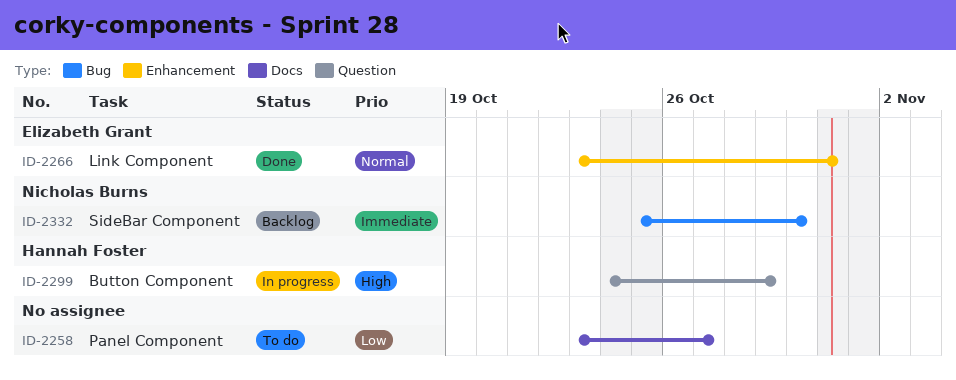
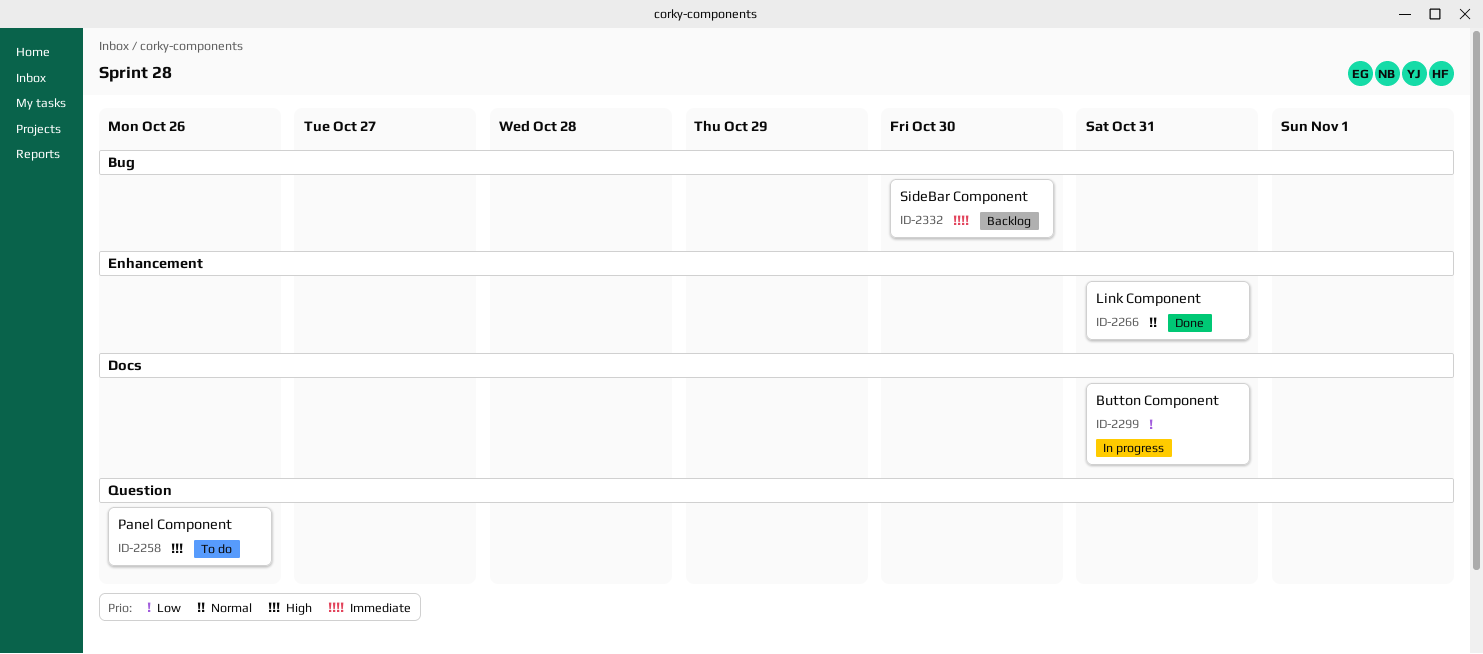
ID-2258, priority: Low -> High
ID-2258, label: Docs -> Question
ID-2258, due: Oct 27 -> Oct 26
ID-2299, priority: High -> Low
ID-2299, label: Question -> Docs
ID-2299, due: Oct 29 -> Oct 31

